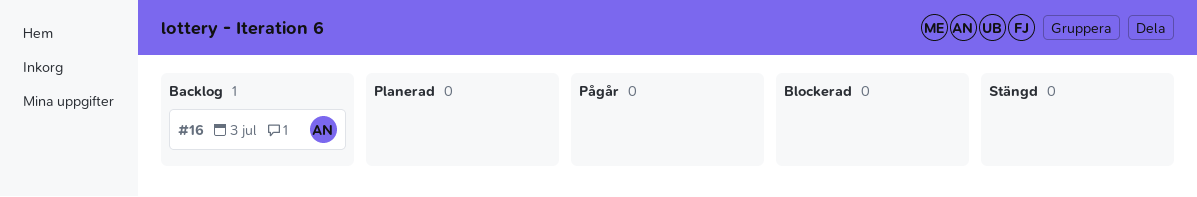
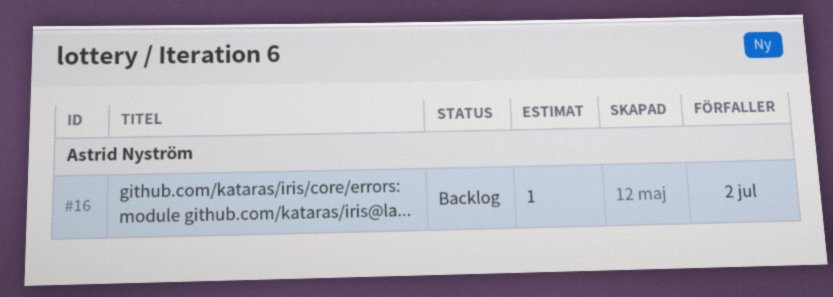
#16, due: Jul 3 -> Jul 2

